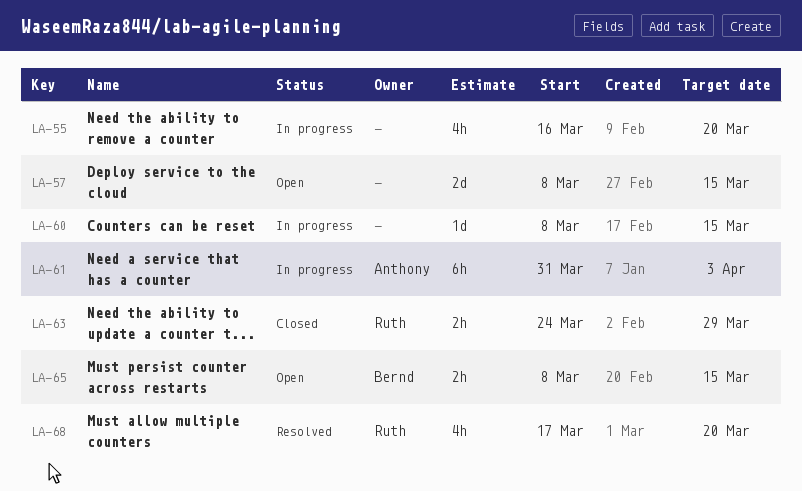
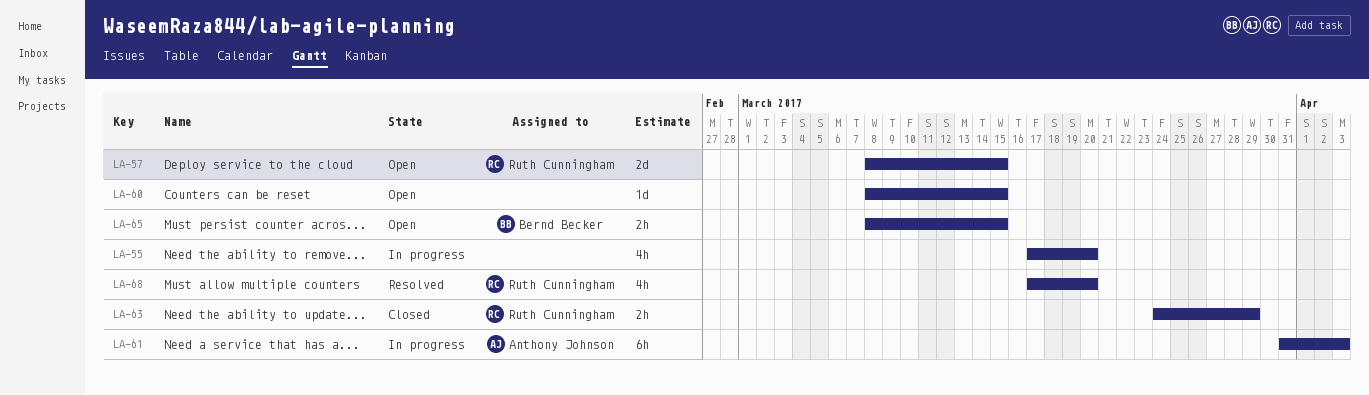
LA-55, start: Mar 16 -> Mar 17
LA-57, owner: none -> Ruth Cunningham
LA-60, status: In progress -> Open

